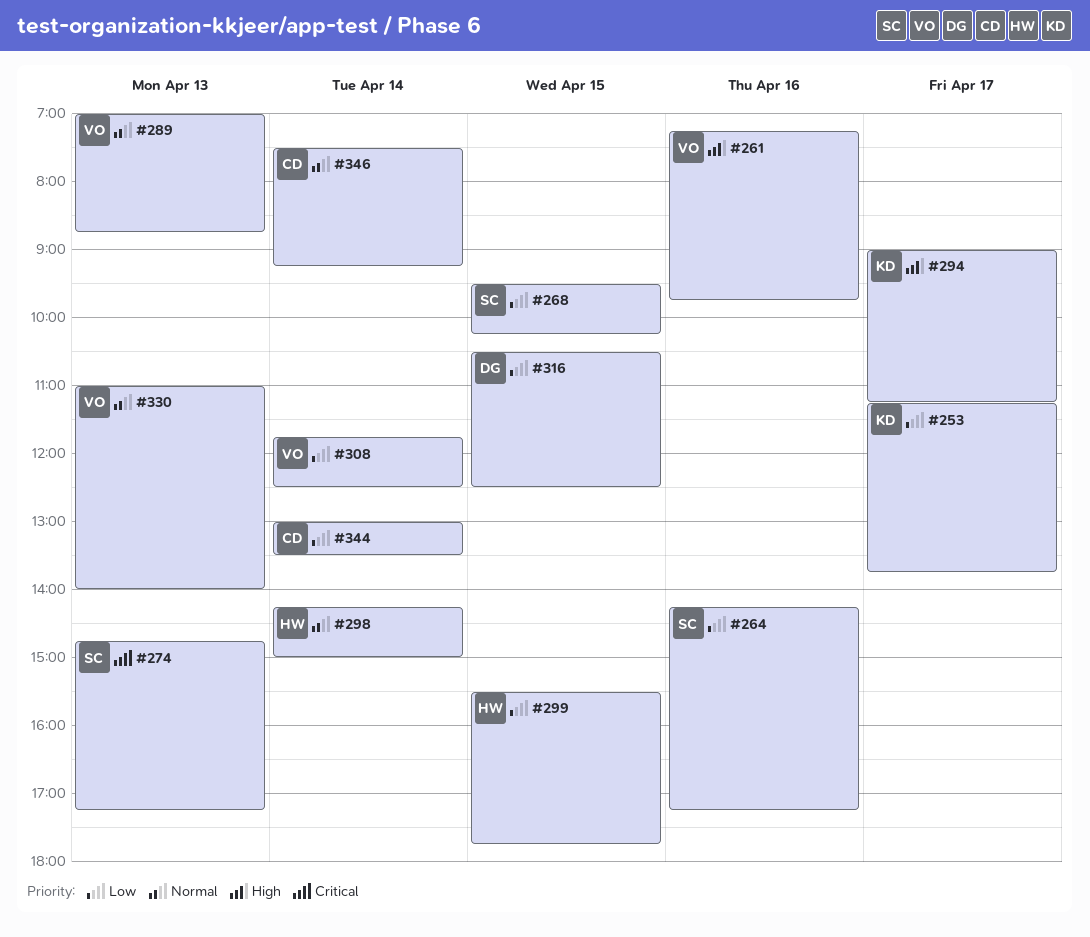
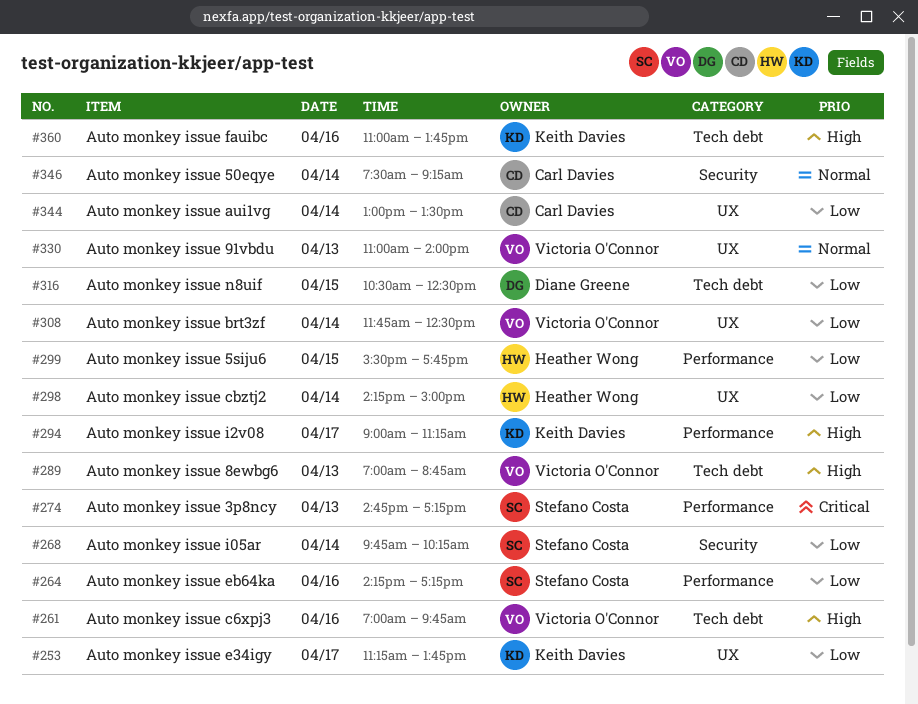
#261, begins: 07:15 -> 07:00
#268, day: Apr 15 -> Apr 14
#268, begins: 09:30 -> 09:45
#289, priority: Normal -> High
#298, priority: Normal -> Low
#360: none -> present

